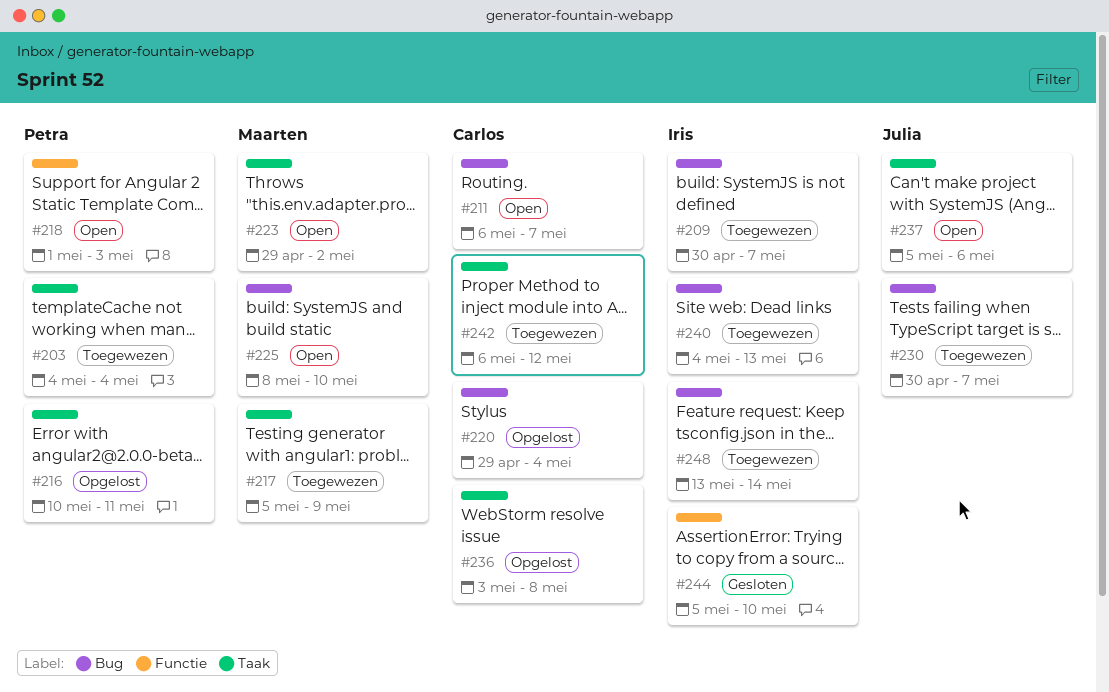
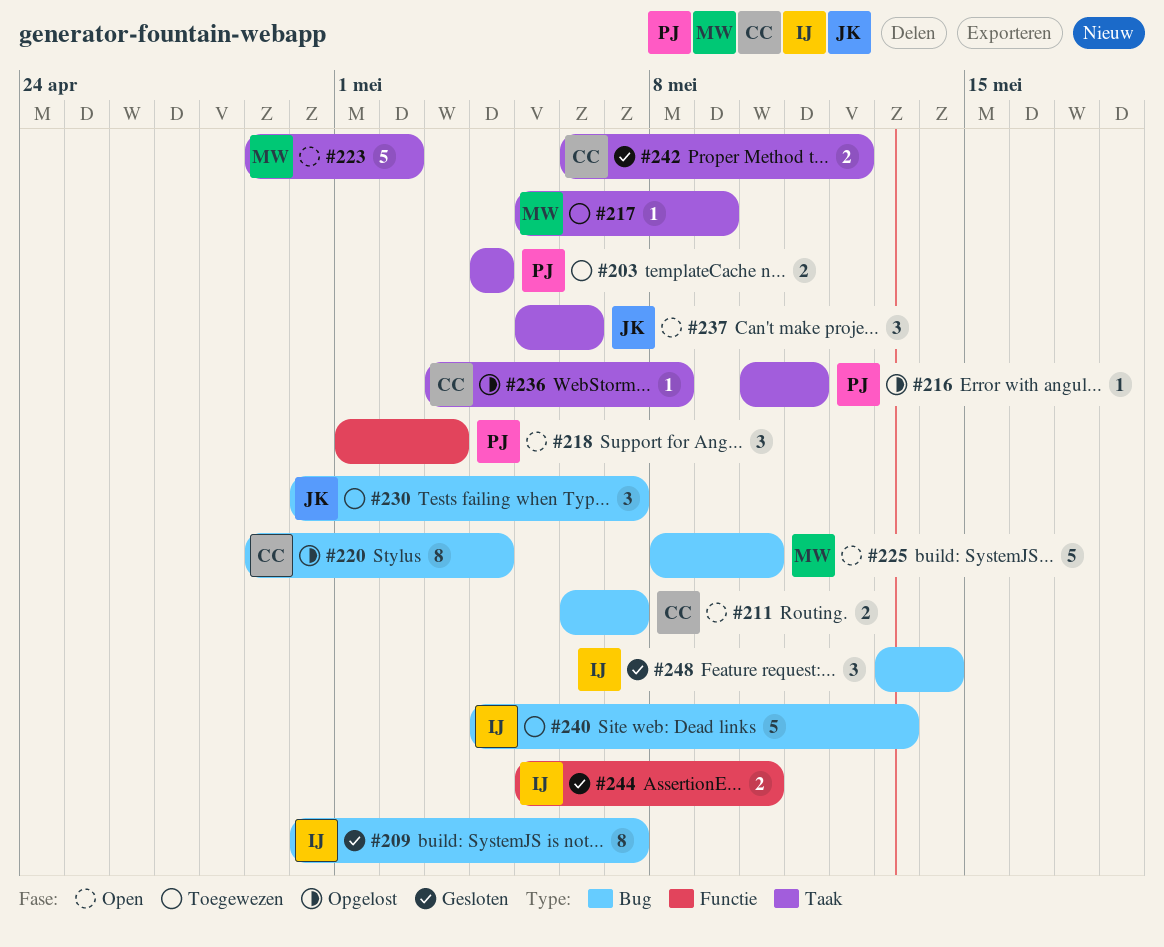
#209, status: Toegewezen -> Gesloten
#242, status: Toegewezen -> Gesloten
#248, status: Toegewezen -> Gesloten

